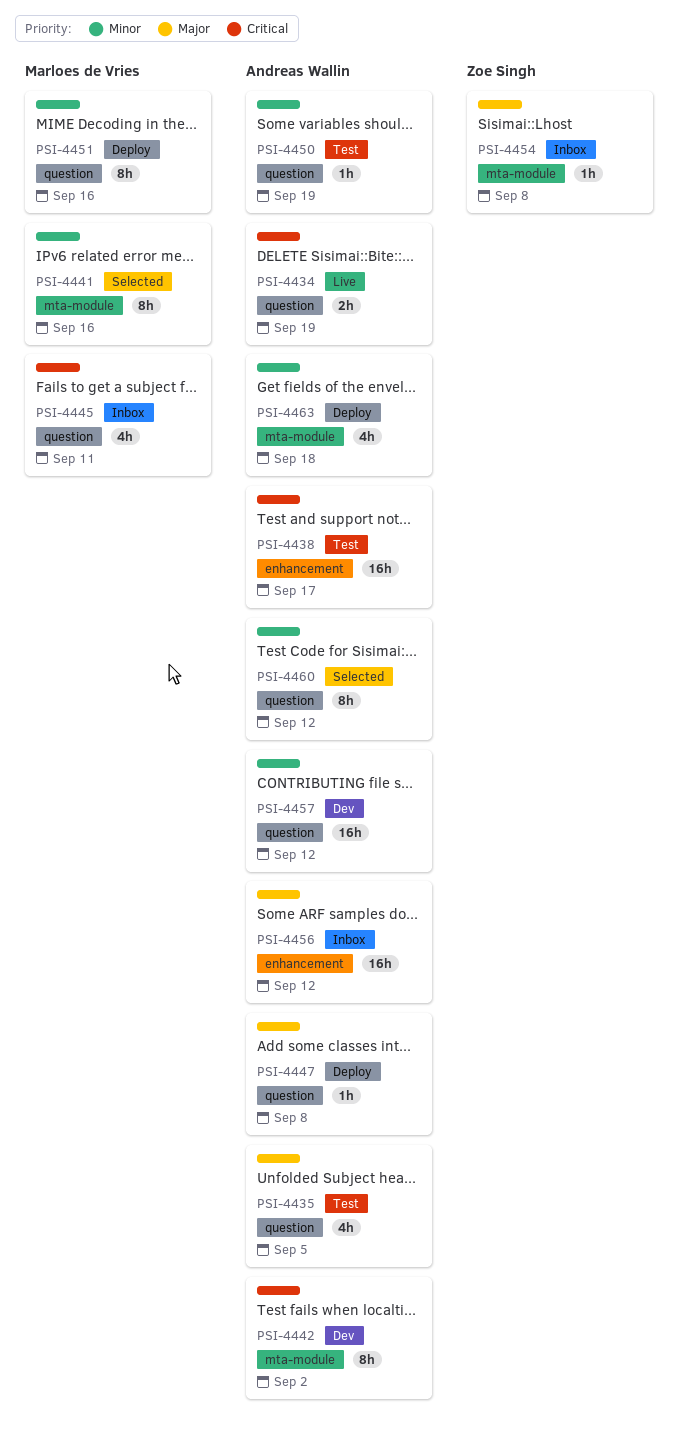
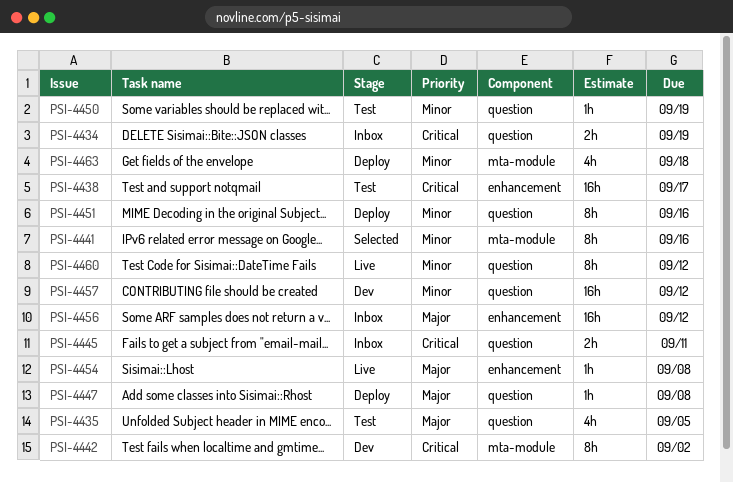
PSI-4434, status: Live -> Inbox
PSI-4445, estimate: 4h -> 2h
PSI-4454, status: Inbox -> Live
PSI-4454, label: mta-module -> enhancement
PSI-4460, status: Selected -> Live

